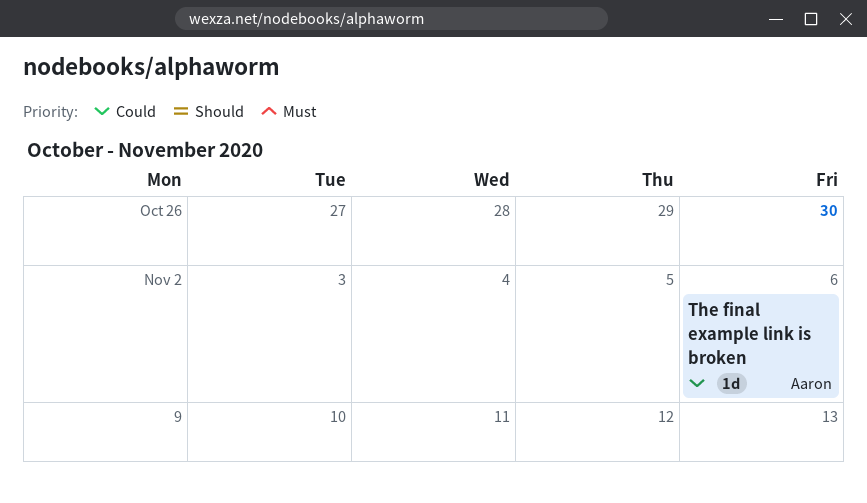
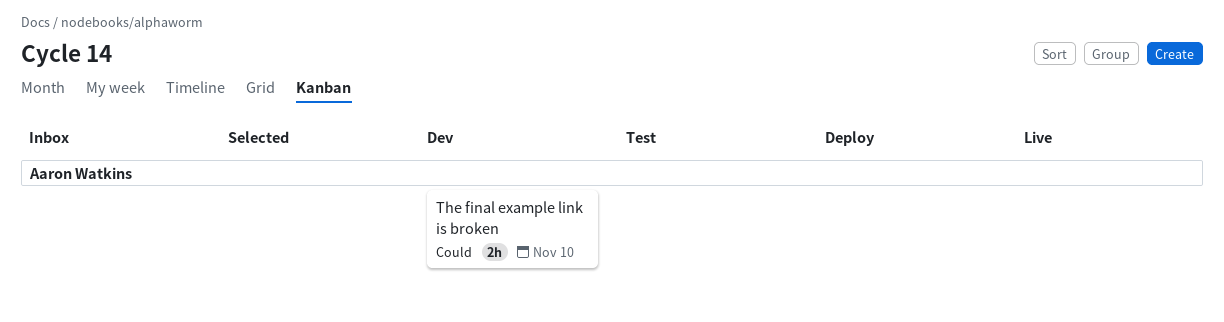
The final example link is broken, estimate: 1d -> 2h
The final example link is broken, due: Nov 6 -> Nov 10

